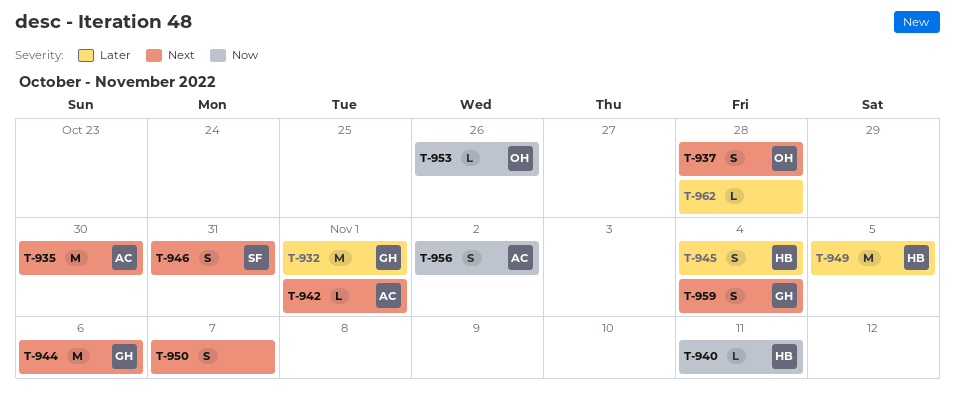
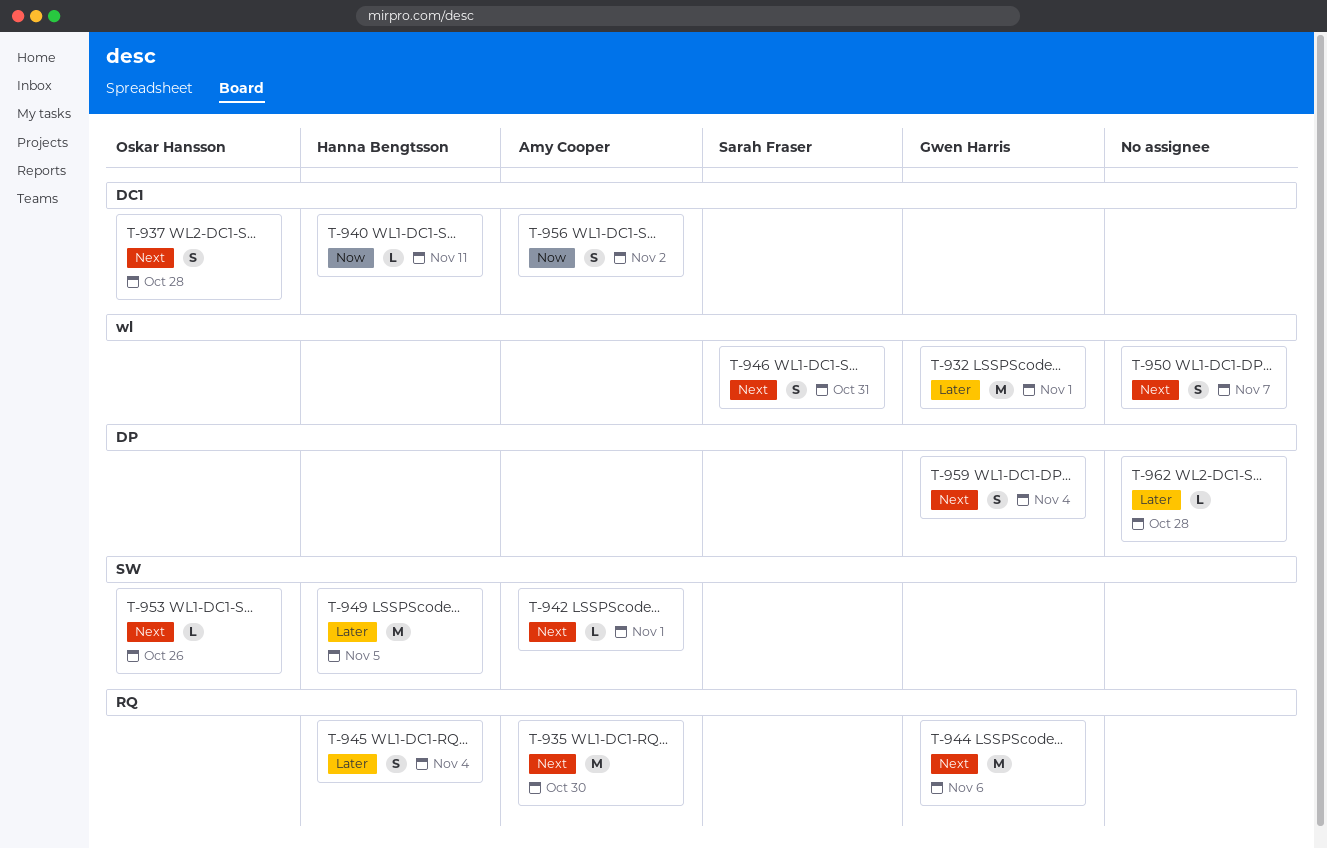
T-953, priority: Now -> Next

